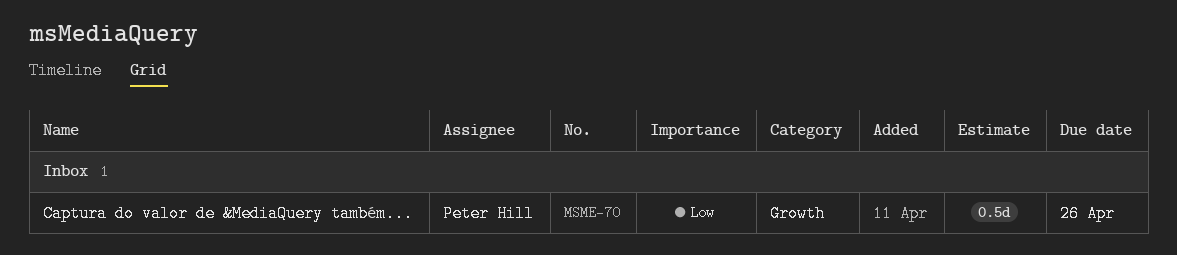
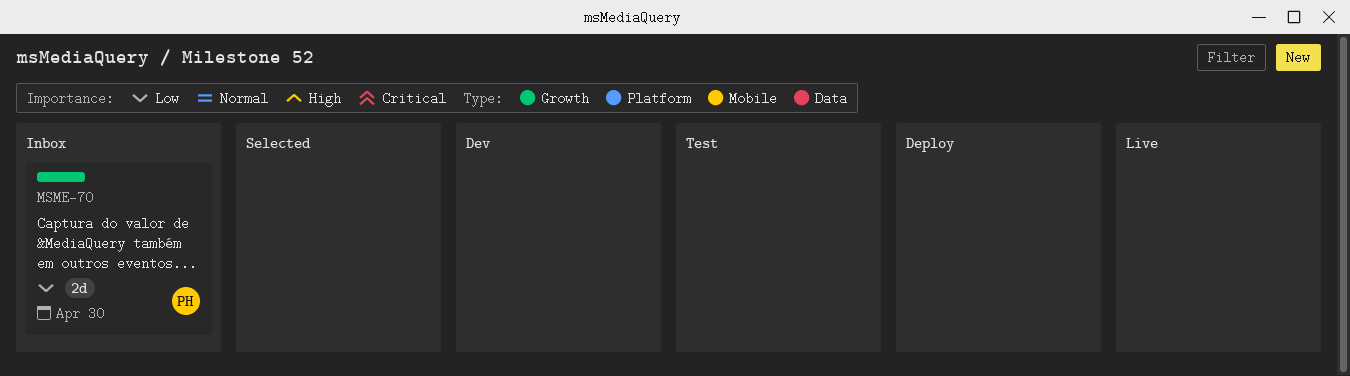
MSME-70, estimate: 0.5d -> 2d
MSME-70, due: Apr 26 -> Apr 30

